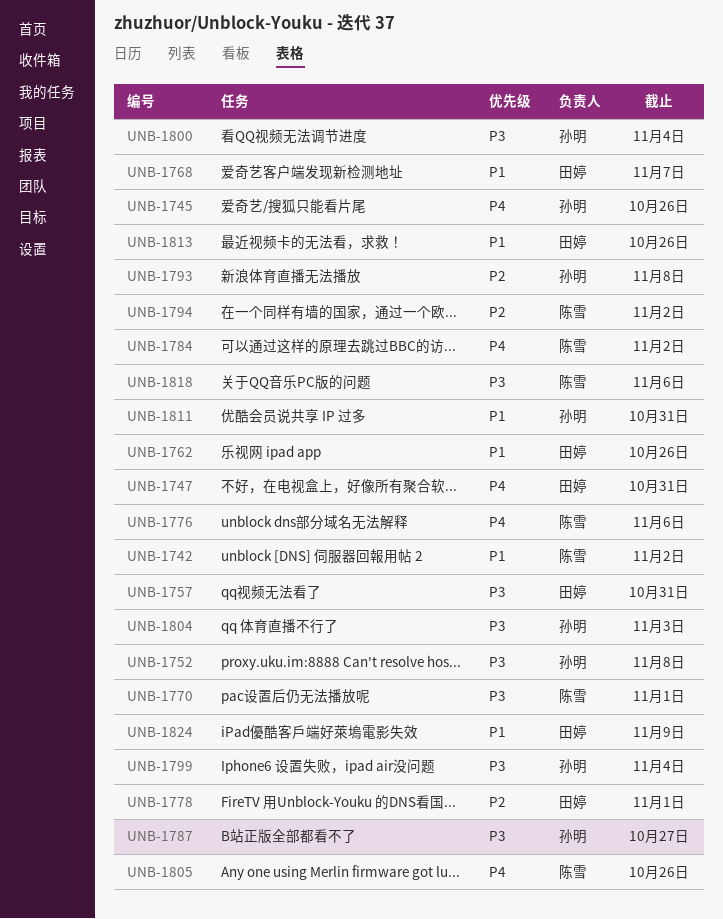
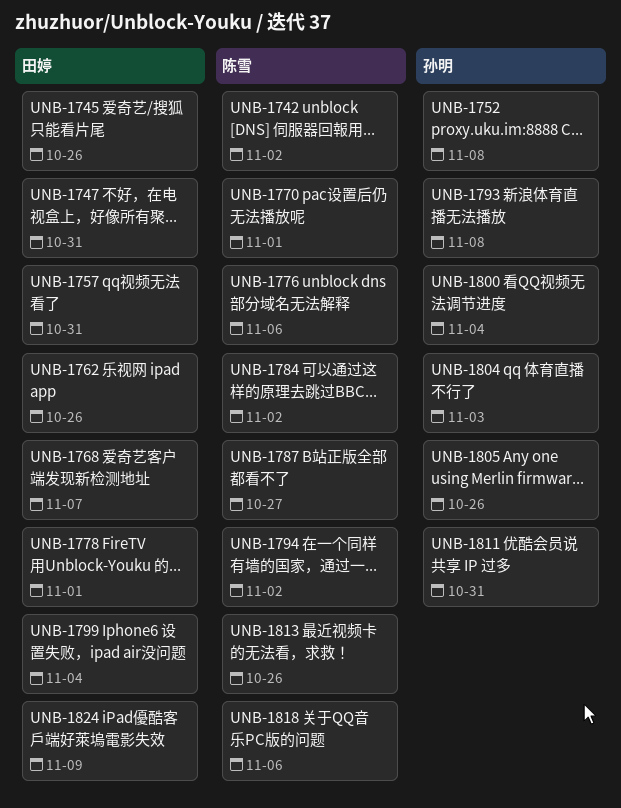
UNB-1745, owner: 孙明 -> 田婷
UNB-1787, owner: 孙明 -> 陈雪
UNB-1799, owner: 孙明 -> 田婷
UNB-1805, owner: 陈雪 -> 孙明
UNB-1813, owner: 田婷 -> 陈雪

